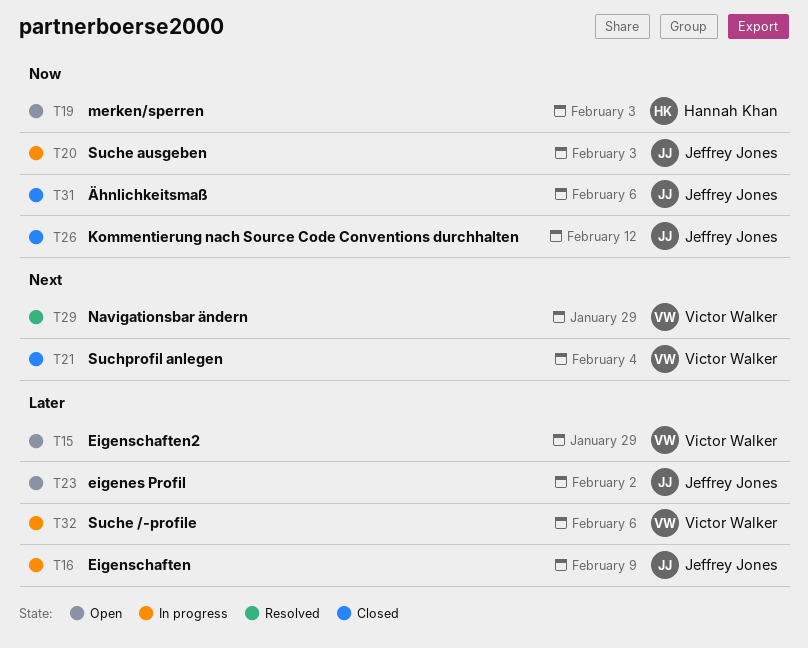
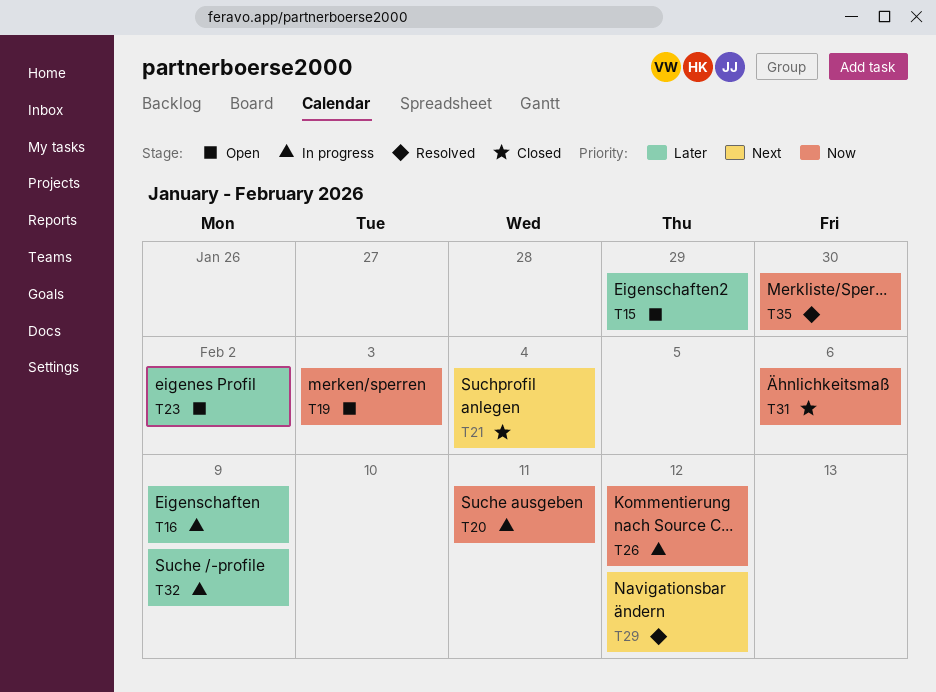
T20, due: Feb 3 -> Feb 11
T26, status: Closed -> In progress
T29, due: Jan 29 -> Feb 12
T32, due: Feb 6 -> Feb 9
T35: none -> present

